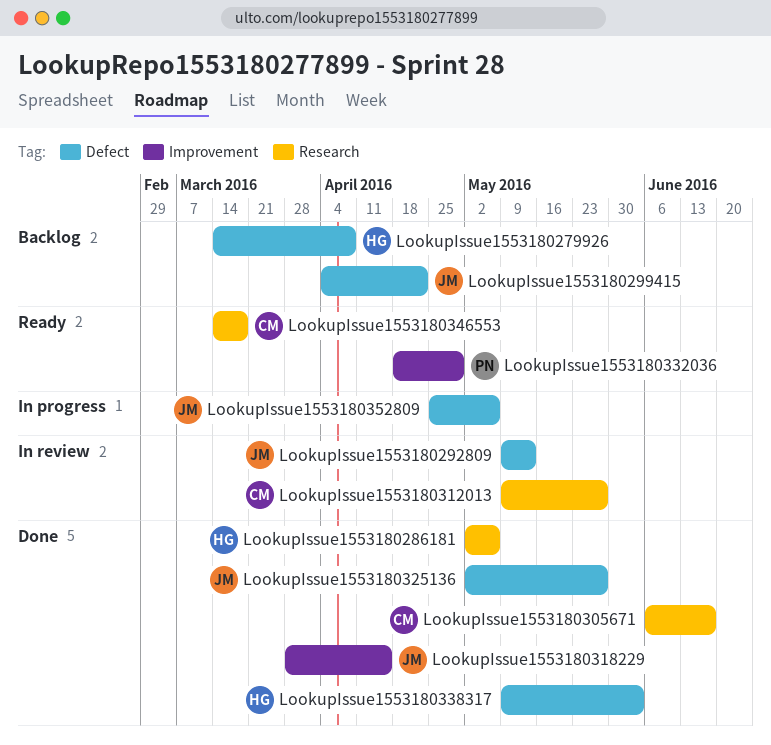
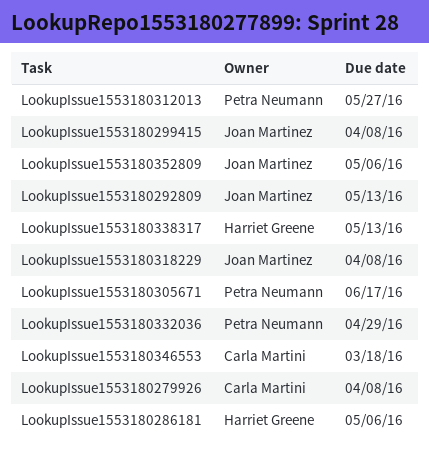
LookupIssue1553180279926, owner: Harriet Greene -> Carla Martini
LookupIssue1553180299415, due: Apr 22 -> Apr 8
LookupIssue1553180305671, owner: Carla Martini -> Petra Neumann
LookupIssue1553180312013, owner: Carla Martini -> Petra Neumann
LookupIssue1553180318229, due: Apr 15 -> Apr 8
LookupIssue1553180325136: present -> none
LookupIssue1553180338317, due: Jun 3 -> May 13

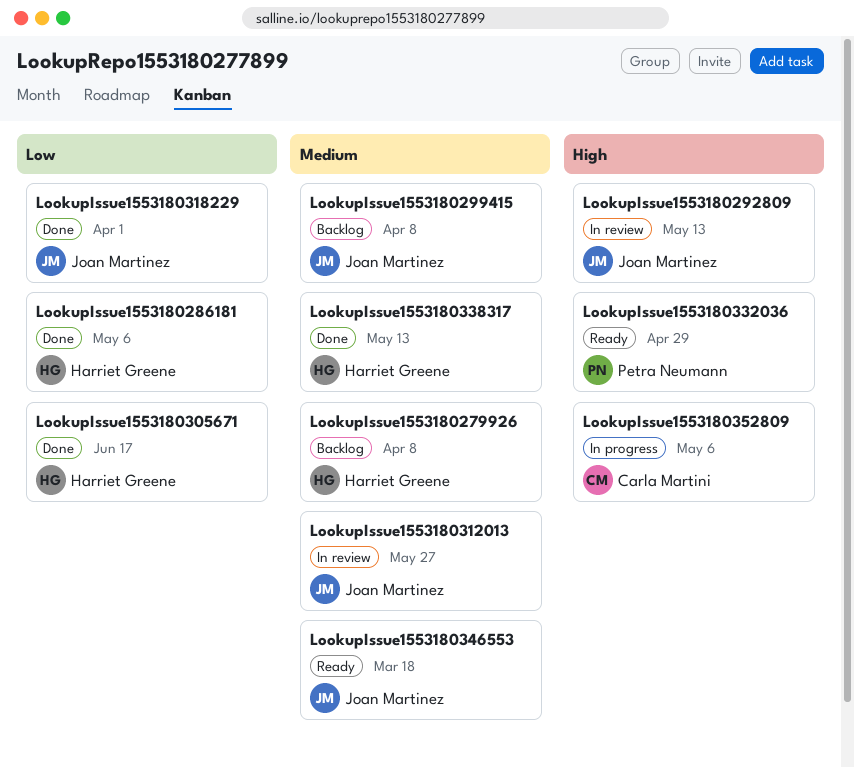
LookupIssue1553180279926, owner: Carla Martini -> Harriet Greene
LookupIssue1553180305671, owner: Petra Neumann -> Harriet Greene
LookupIssue1553180312013, owner: Petra Neumann -> Joan Martinez
LookupIssue1553180318229, due: Apr 8 -> Apr 1
LookupIssue1553180346553, owner: Carla Martini -> Joan Martinez
LookupIssue1553180352809, owner: Joan Martinez -> Carla Martini

